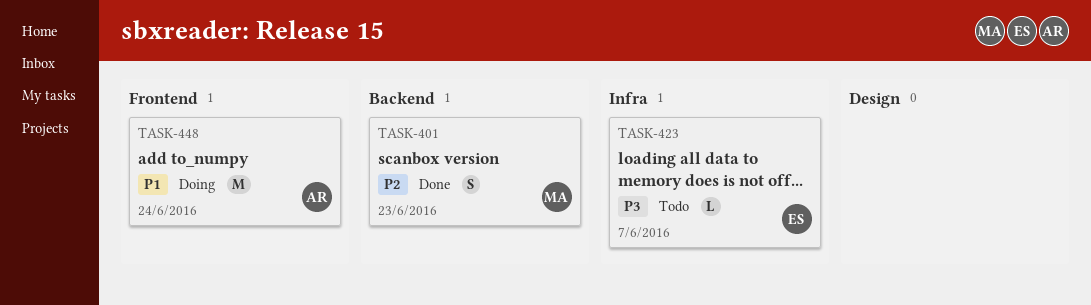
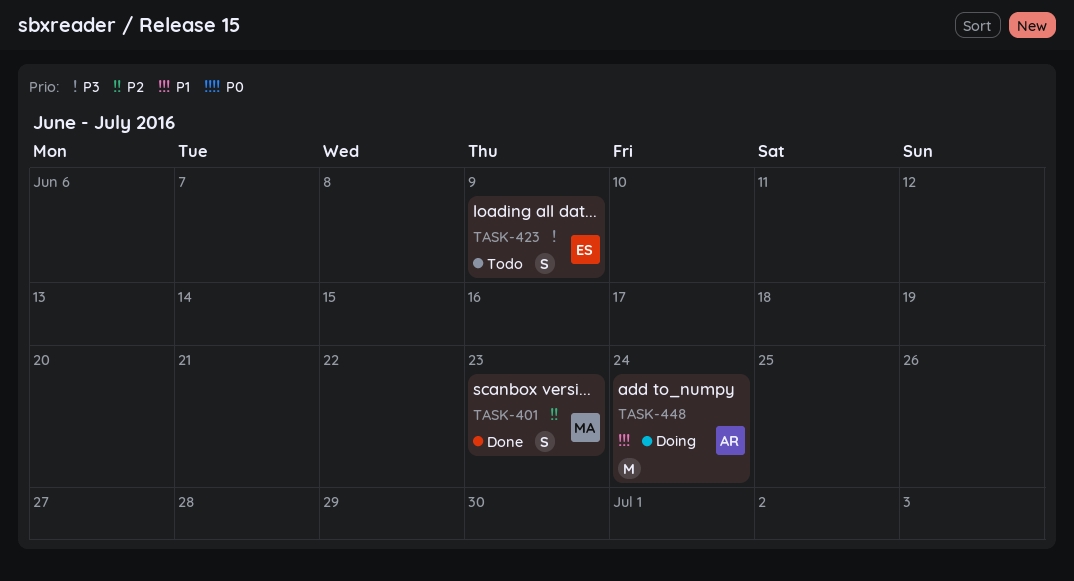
TASK-423, estimate: L -> S
TASK-423, due: Jun 7 -> Jun 9

